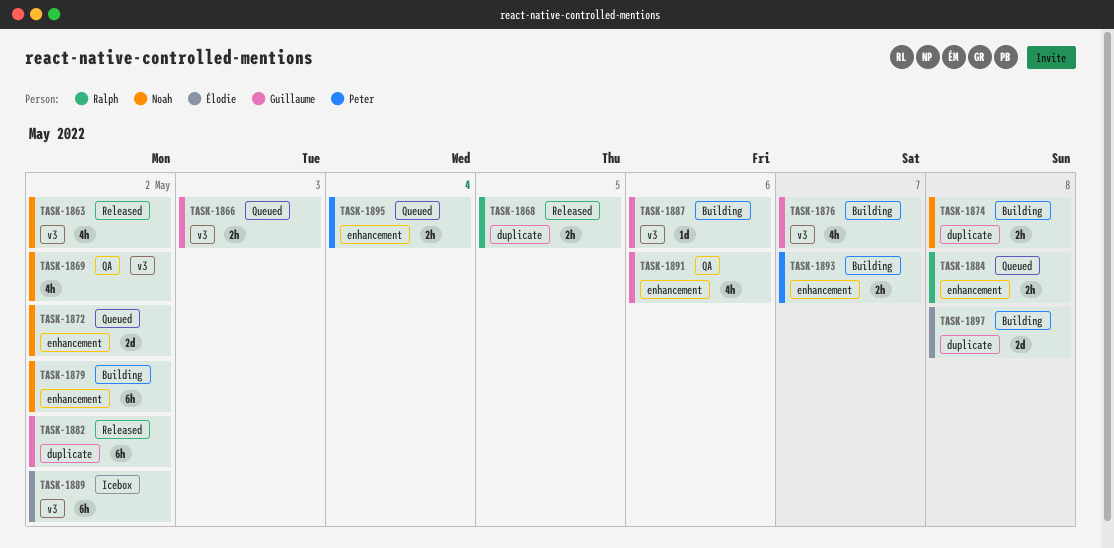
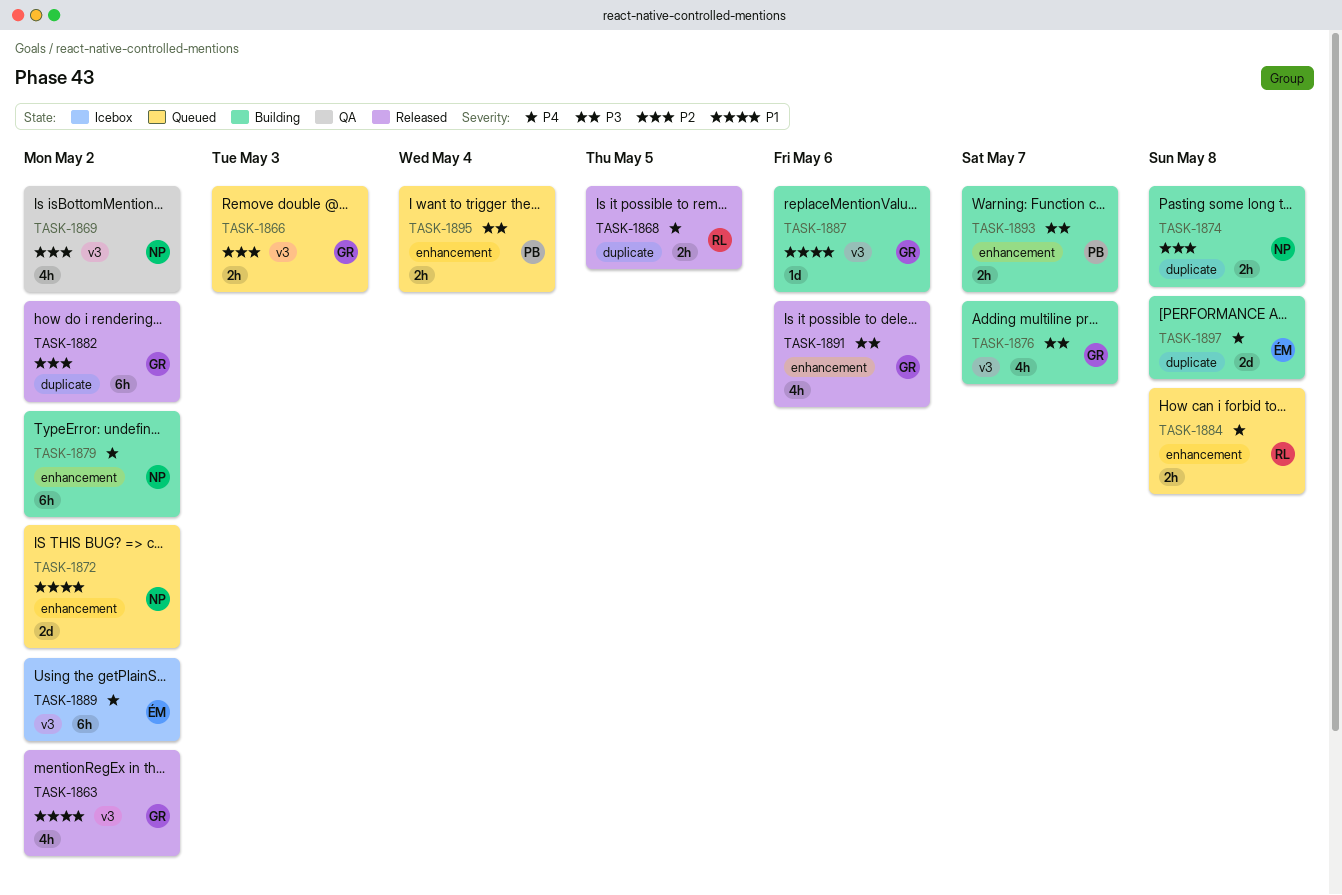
TASK-1863, owner: Noah -> Guillaume
TASK-1891, status: QA -> Released

